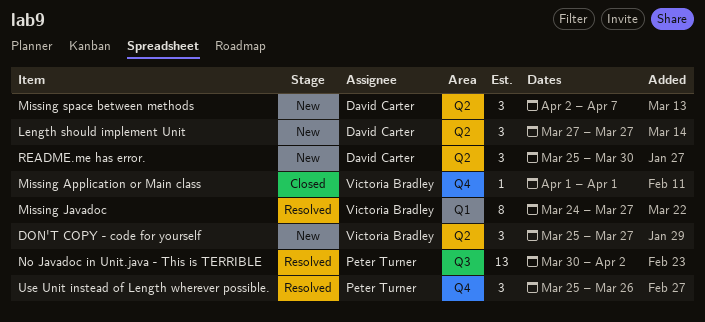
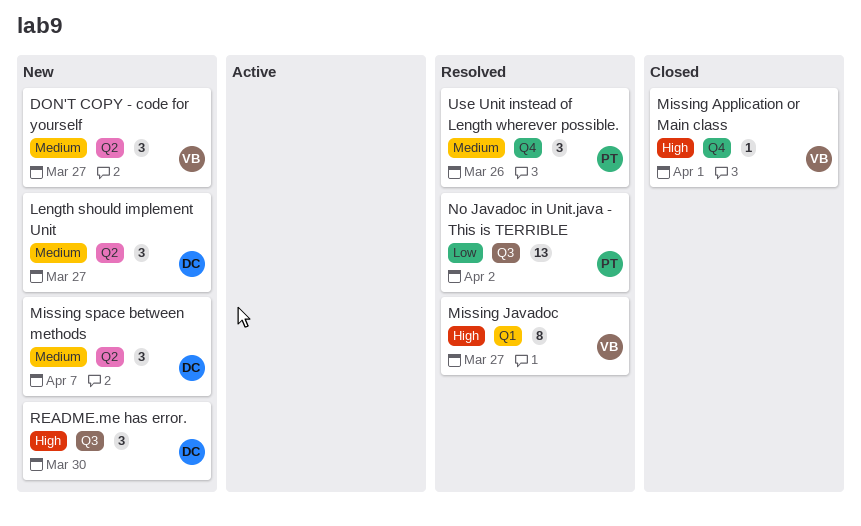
README.me has error., label: Q2 -> Q3

